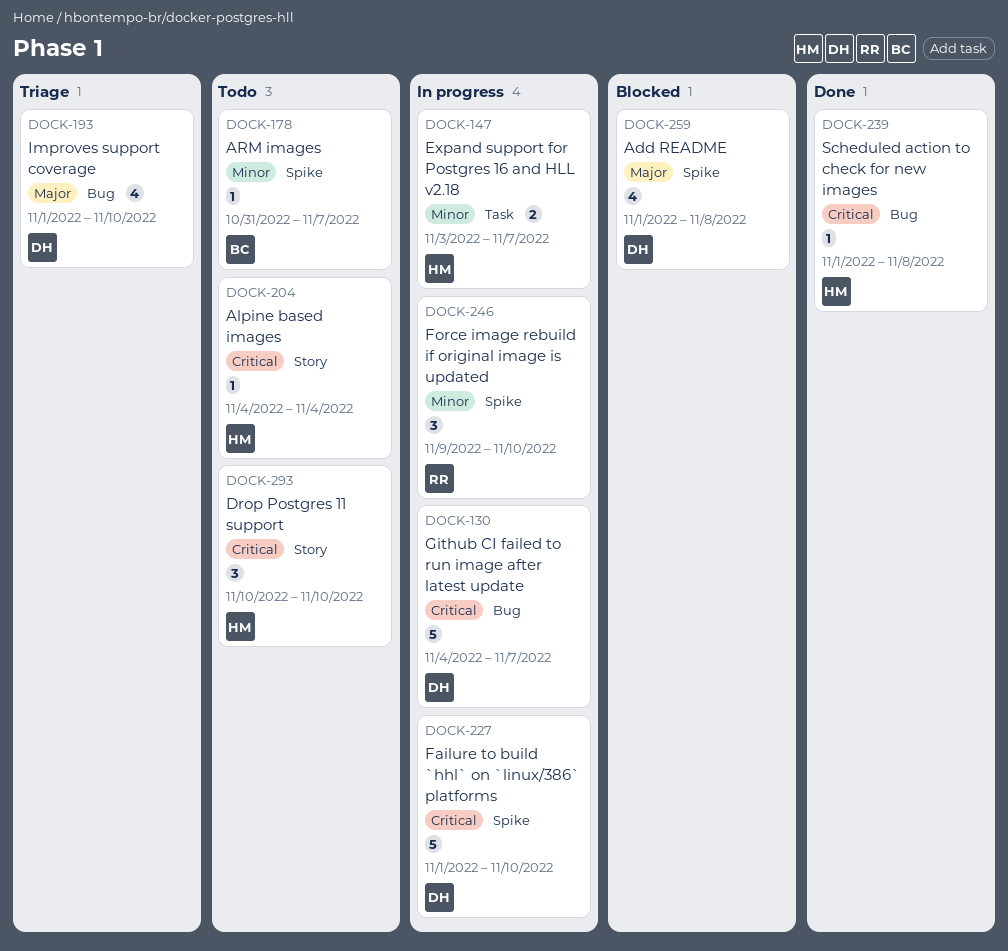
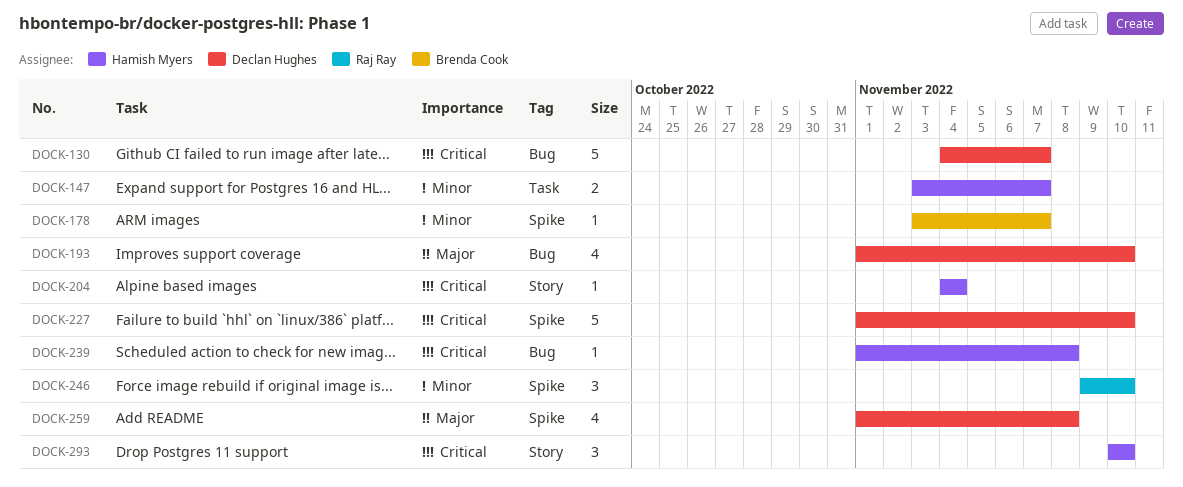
DOCK-178, start: Oct 31 -> Nov 3

